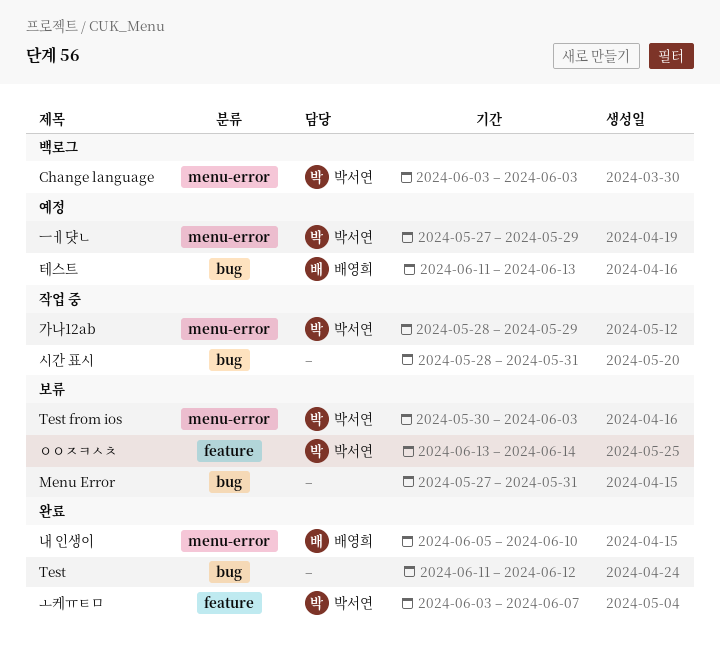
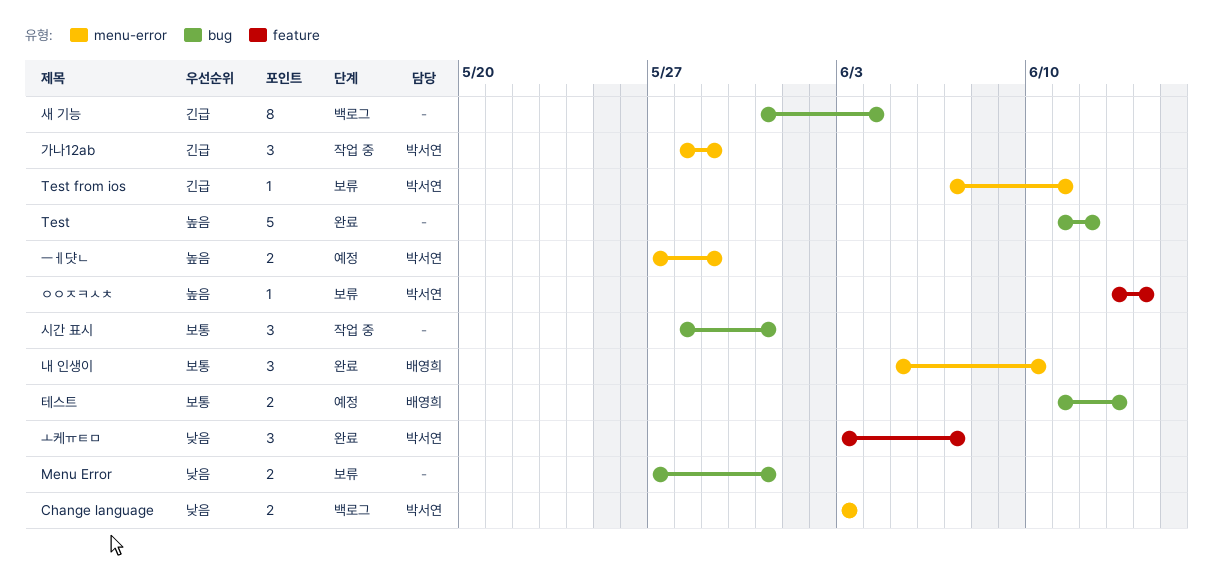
Test from ios, start: May 30 -> Jun 7
Test from ios, due: Jun 3 -> Jun 11
새 기능: none -> present

